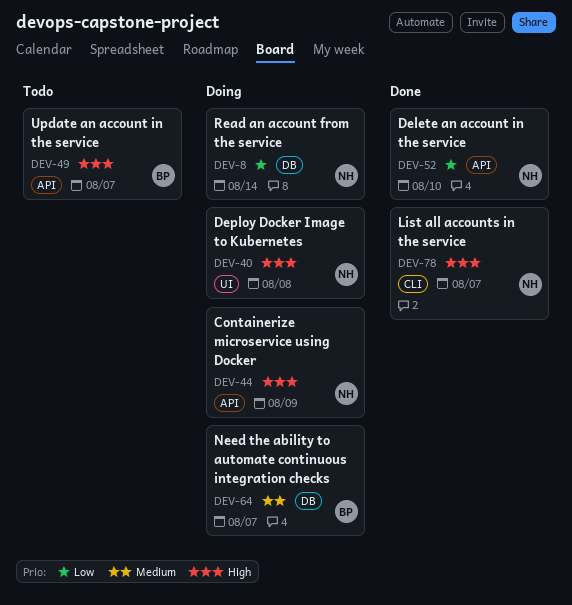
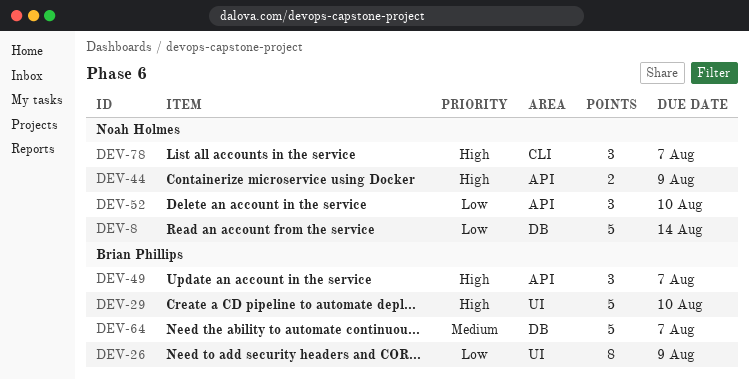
DEV-26: none -> present
DEV-29: none -> present
DEV-40: present -> none

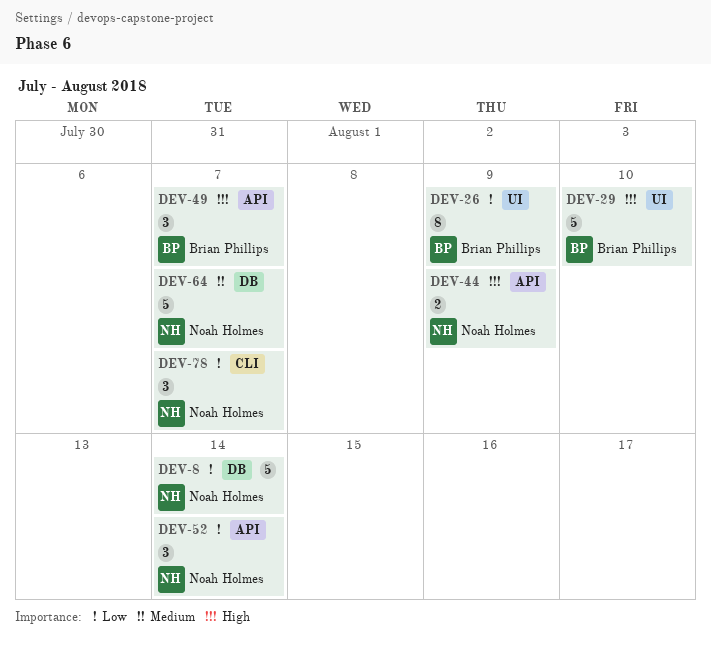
DEV-52, due: Aug 10 -> Aug 14
DEV-64, owner: Brian Phillips -> Noah Holmes
DEV-78, priority: High -> Low

